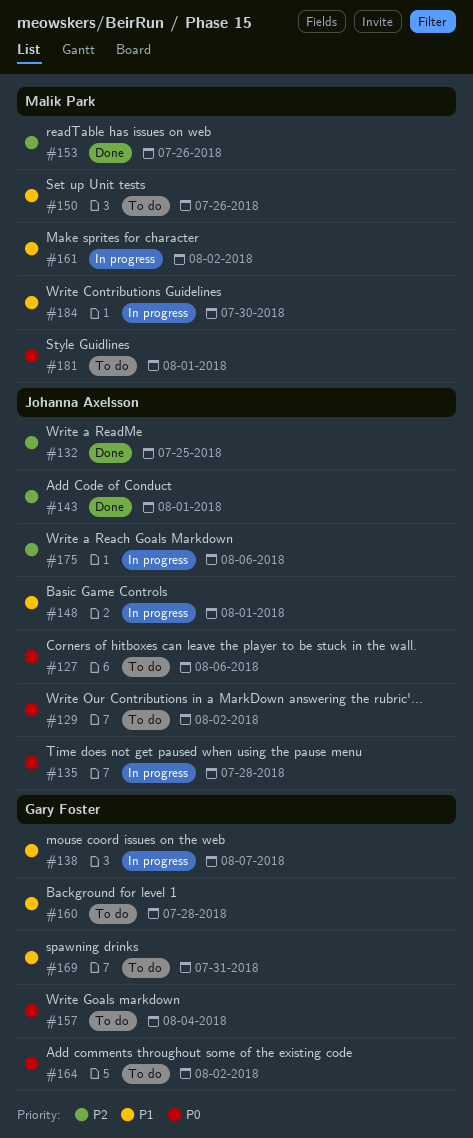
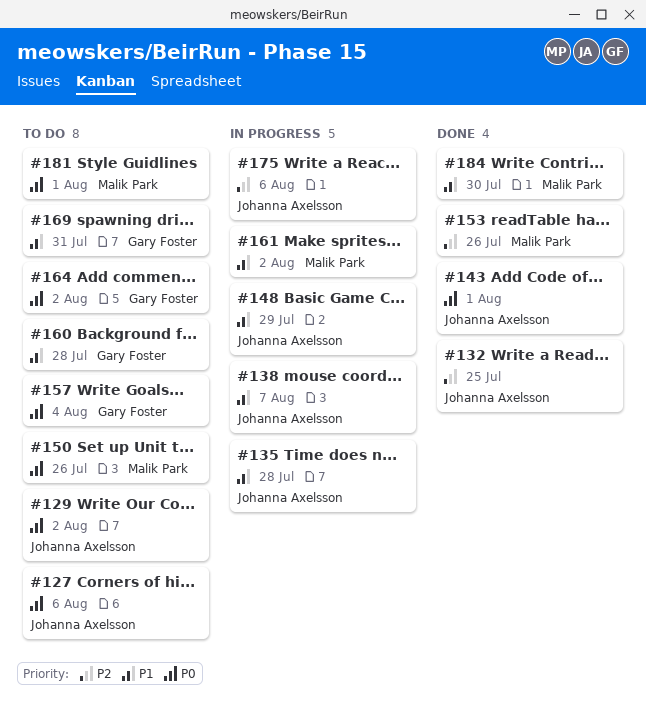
#135, priority: P0 -> P1
#138, owner: Gary Foster -> Johanna Axelsson
#143, priority: P2 -> P0
#148, due: Aug 1 -> Jul 29
#150, priority: P1 -> P0
#184, status: In progress -> Done

